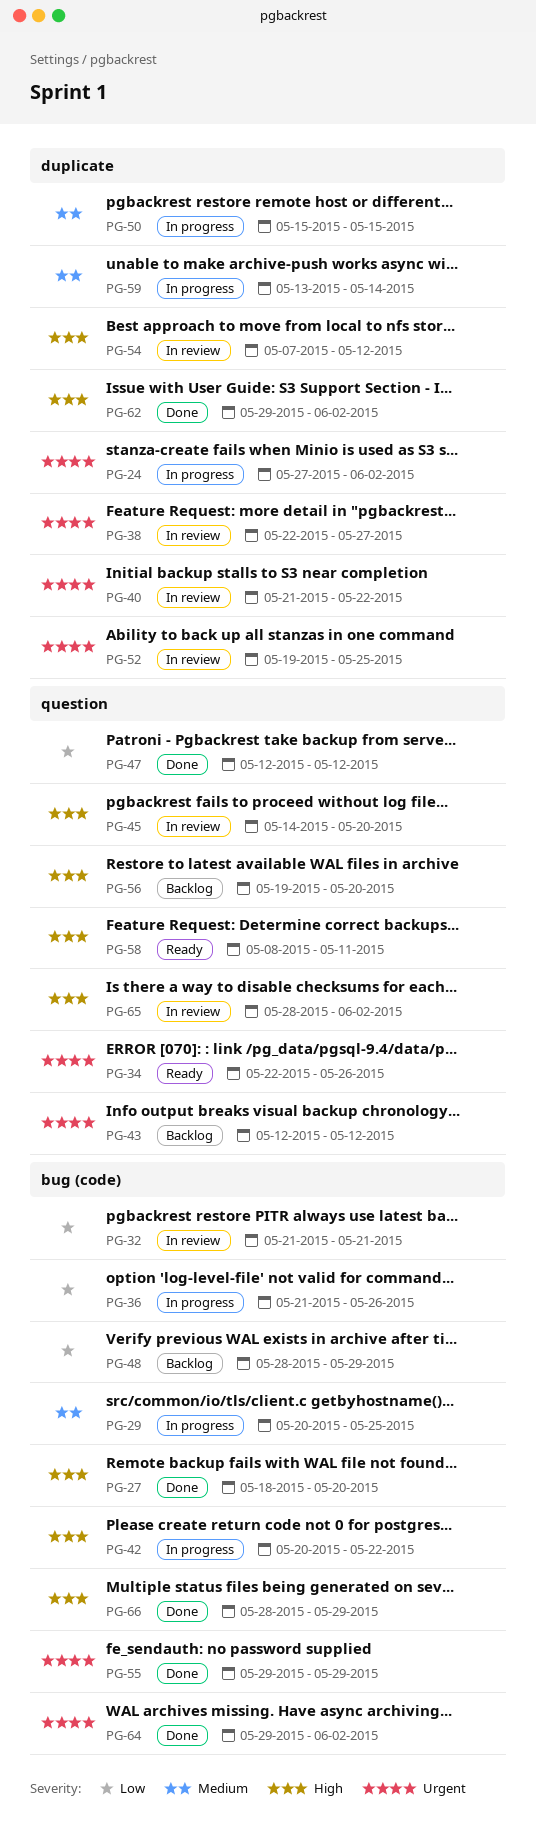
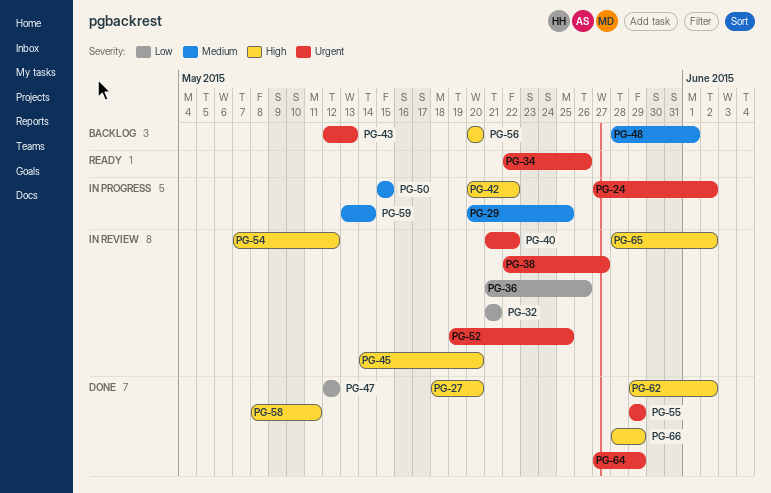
PG-36, status: In progress -> In review
PG-43, due: May 12 -> May 13
PG-48, priority: Low -> Medium
PG-48, due: May 29 -> Jun 1
PG-56, start: May 19 -> May 20
PG-58, status: Ready -> Done
PG-64, start: May 29 -> May 27
PG-64, due: Jun 2 -> May 29

